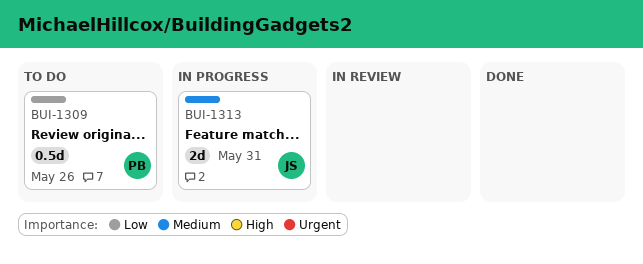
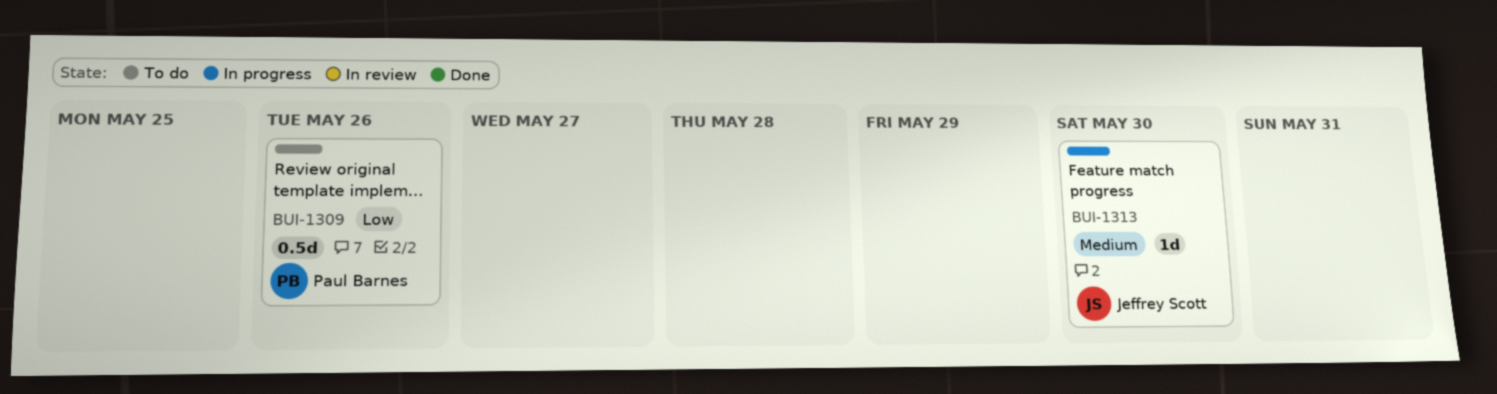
BUI-1313, estimate: 2d -> 1d
BUI-1313, due: May 31 -> May 30

